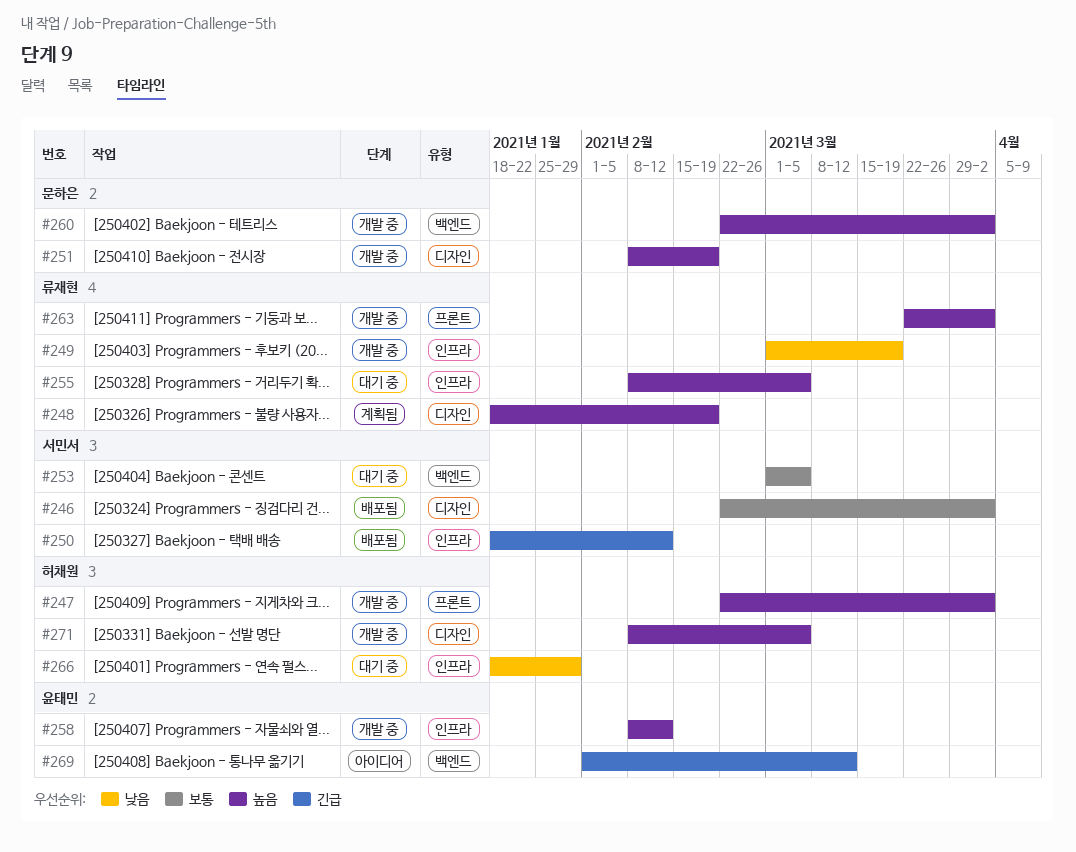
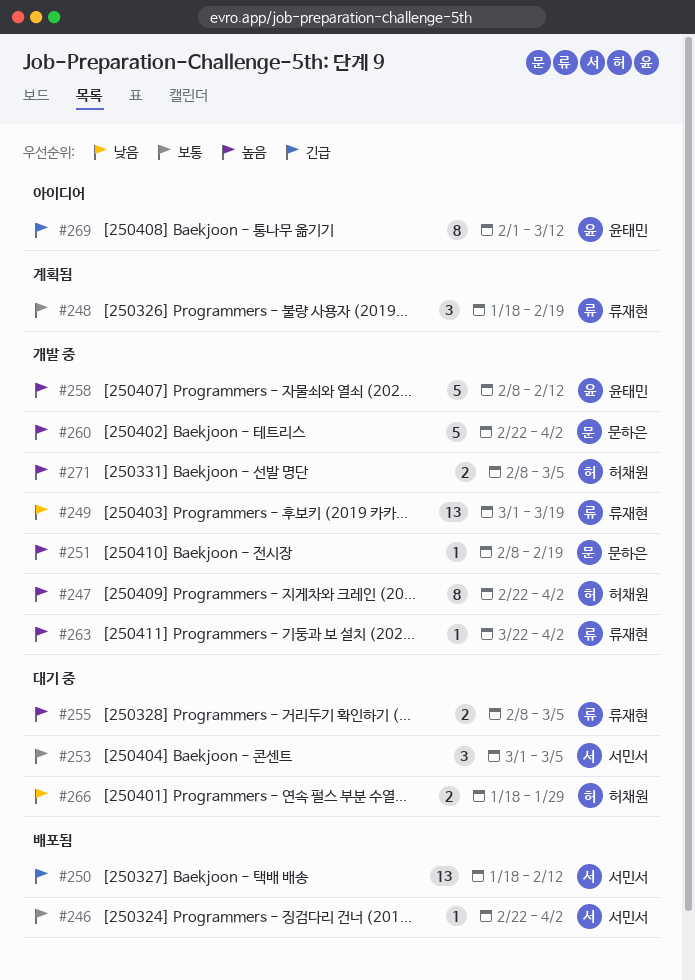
#248, priority: 높음 -> 보통

